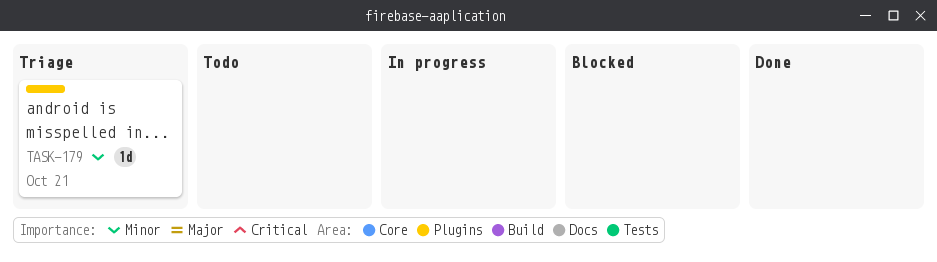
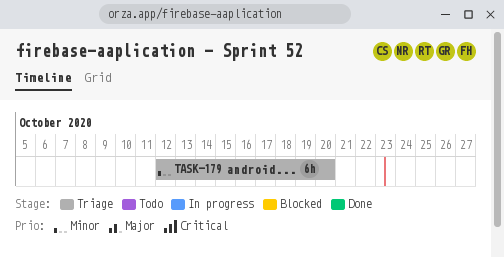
TASK-179, estimate: 1d -> 6h
TASK-179, due: Oct 21 -> Oct 20

